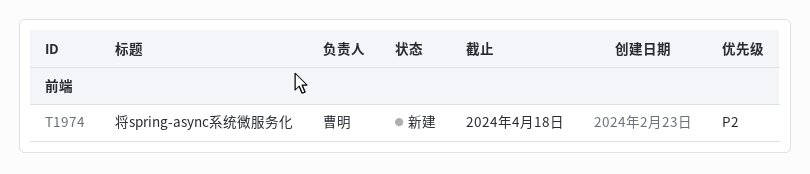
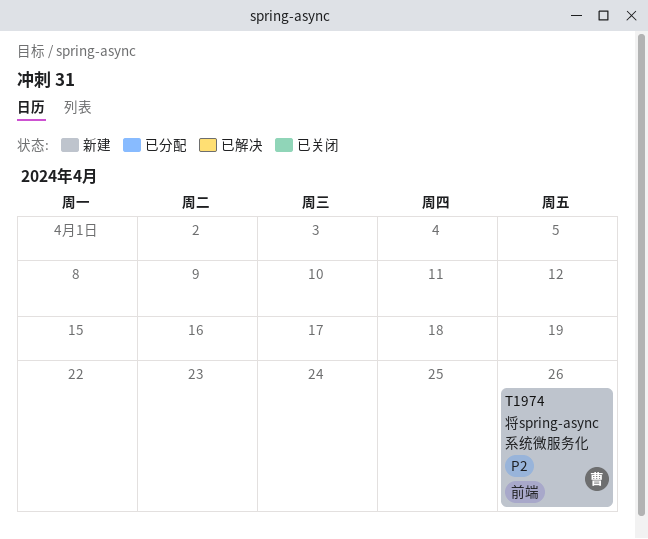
T1974, due: Apr 18 -> Apr 26

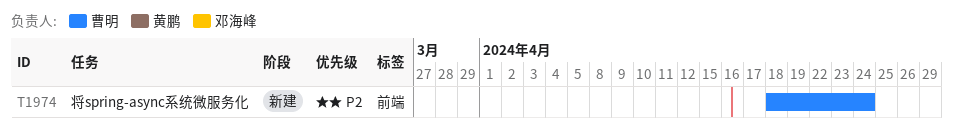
T1974, due: Apr 26 -> Apr 24

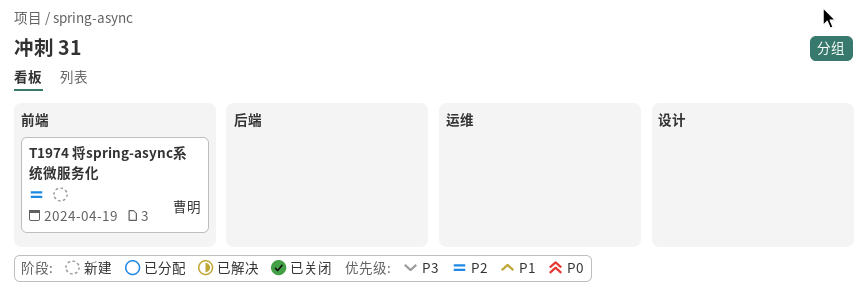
T1974, due: Apr 24 -> Apr 19

